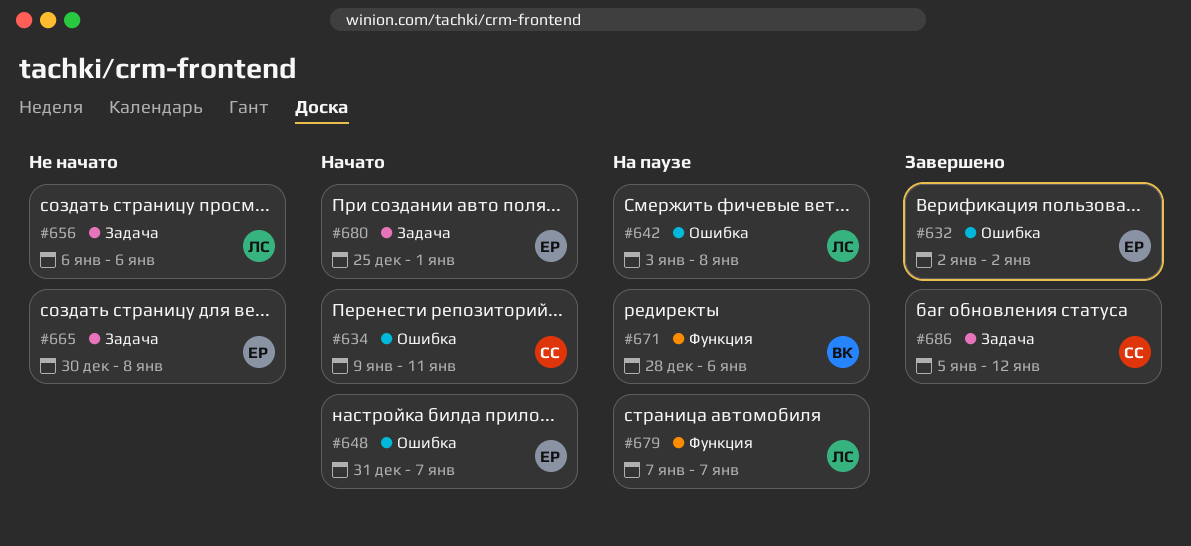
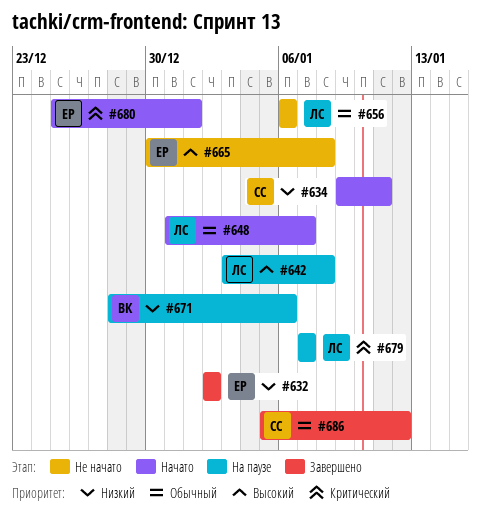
#648, owner: ЕР -> ЛС

